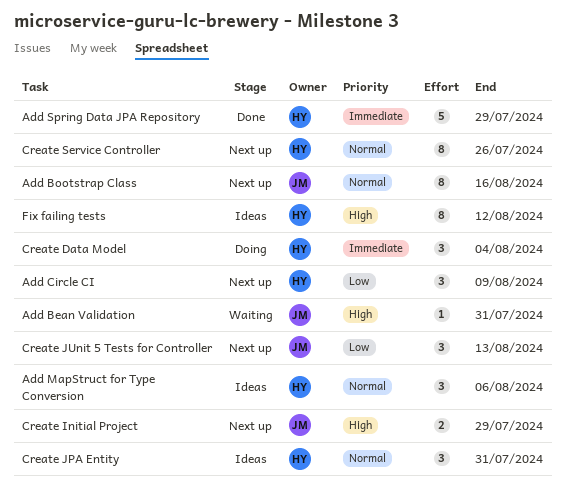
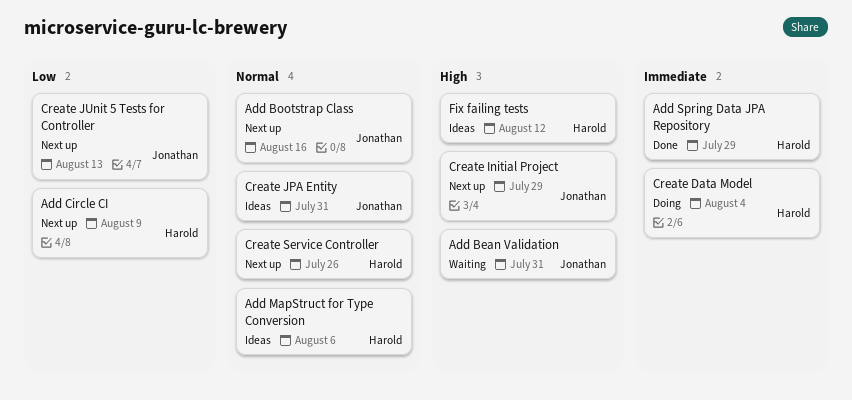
Create JPA Entity, owner: Harold -> Jonathan

